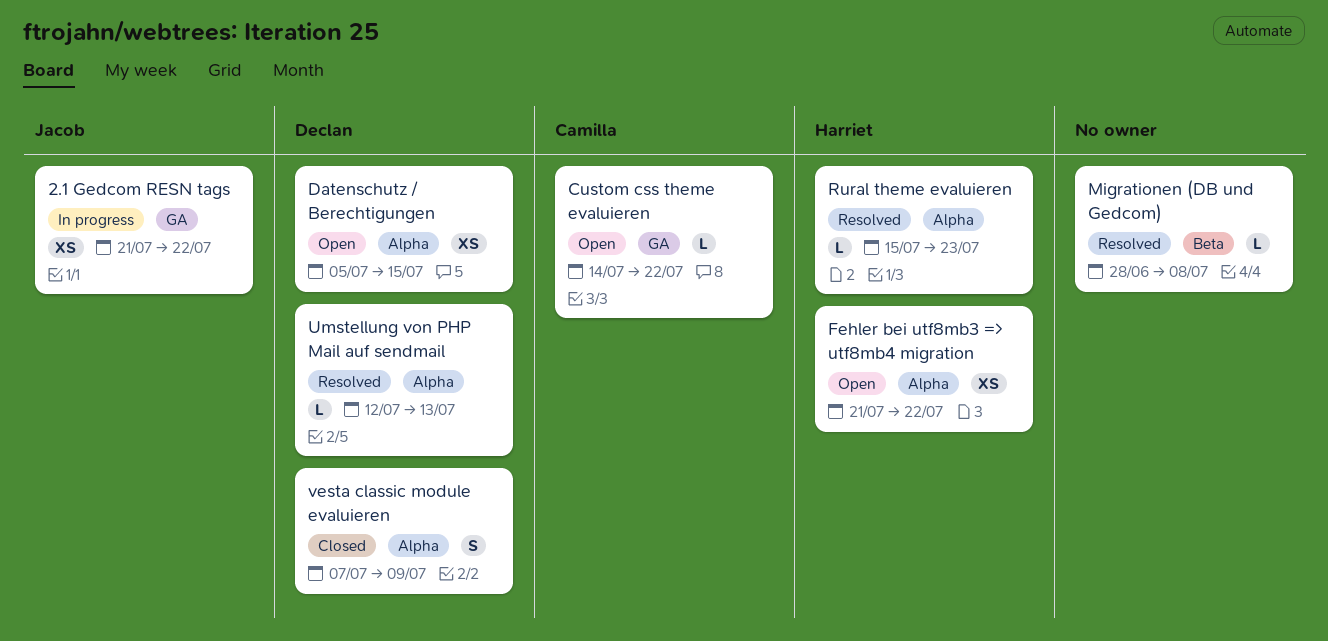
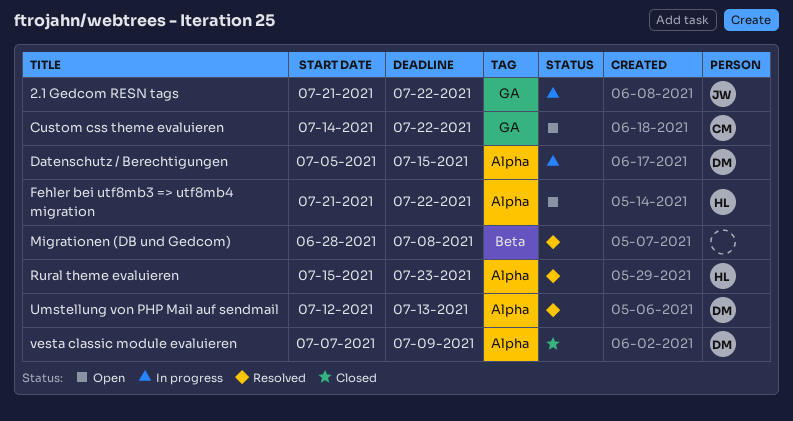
Datenschutz / Berechtigungen, status: Open -> In progress

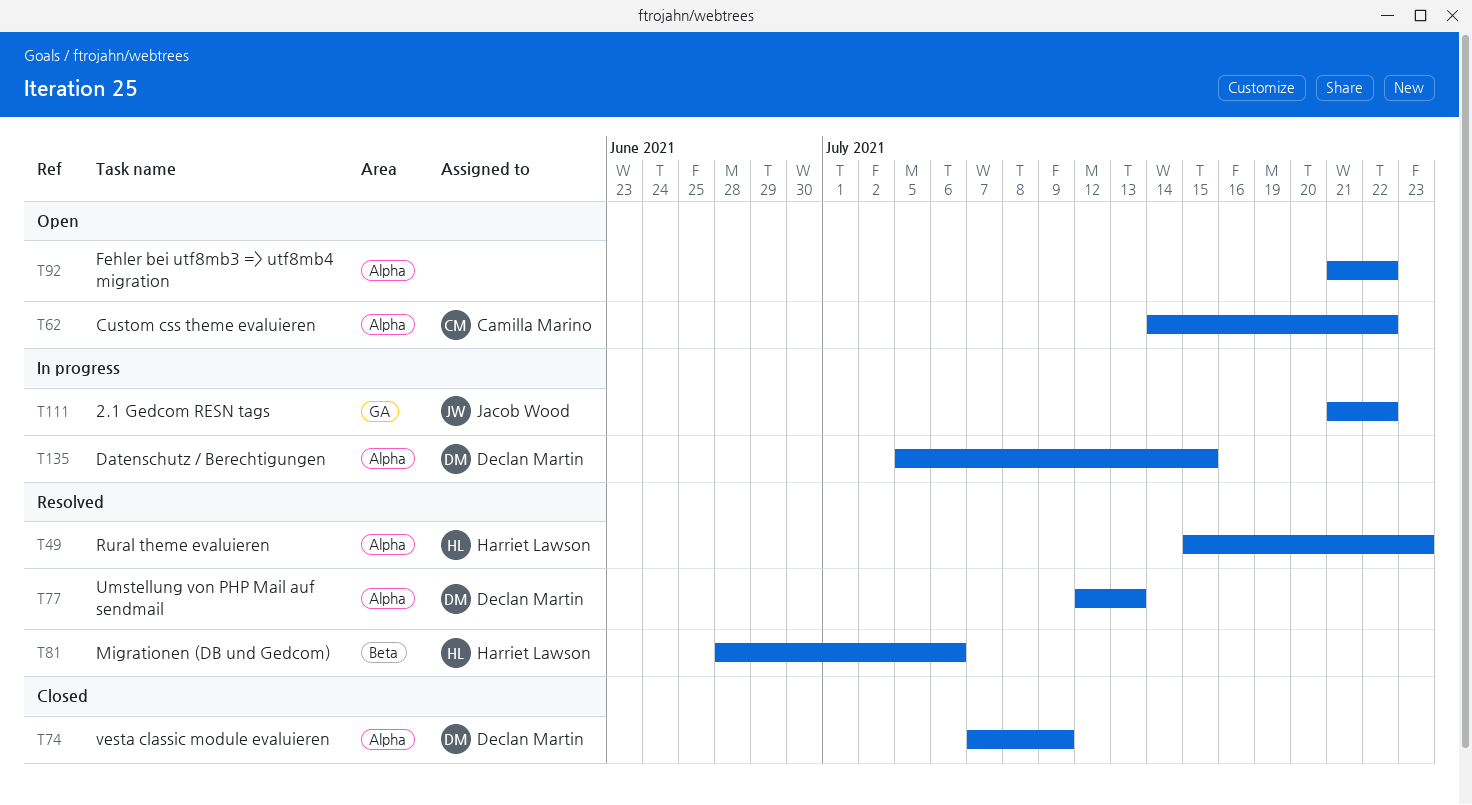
Custom css theme evaluieren, label: GA -> Alpha
Fehler bei utf8mb3 => utf8mb4 migration, owner: Harriet Lawson -> none
Migrationen (DB und Gedcom), owner: none -> Harriet Lawson
Migrationen (DB und Gedcom), due: Jul 8 -> Jul 6

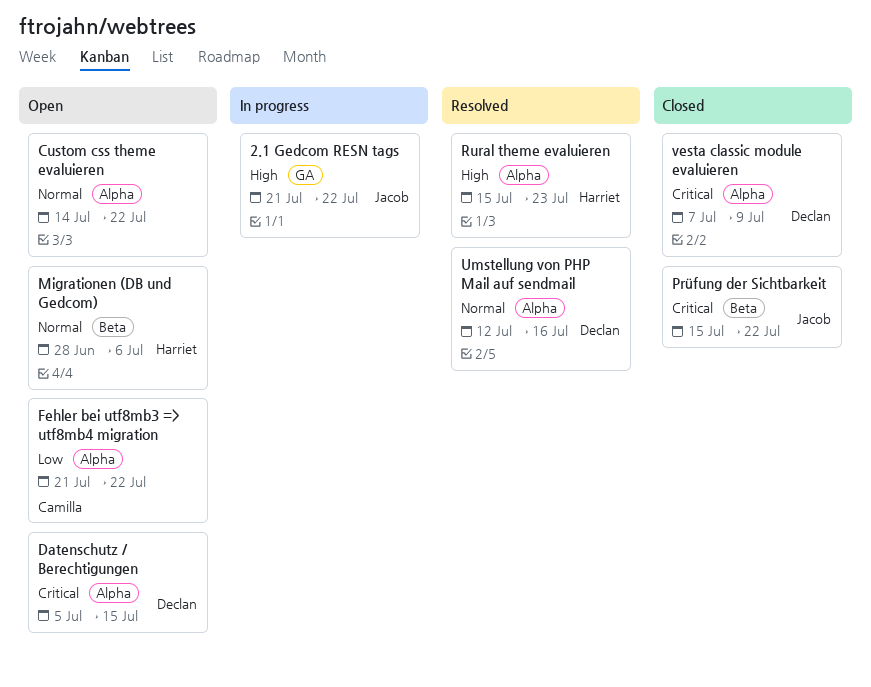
Custom css theme evaluieren, owner: Camilla Marino -> none
Datenschutz / Berechtigungen, status: In progress -> Open
Fehler bei utf8mb3 => utf8mb4 migration, owner: none -> Camilla Marino
Migrationen (DB und Gedcom), status: Resolved -> Open
Prüfung der Sichtbarkeit: none -> present
Umstellung von PHP Mail auf sendmail, due: Jul 13 -> Jul 16

